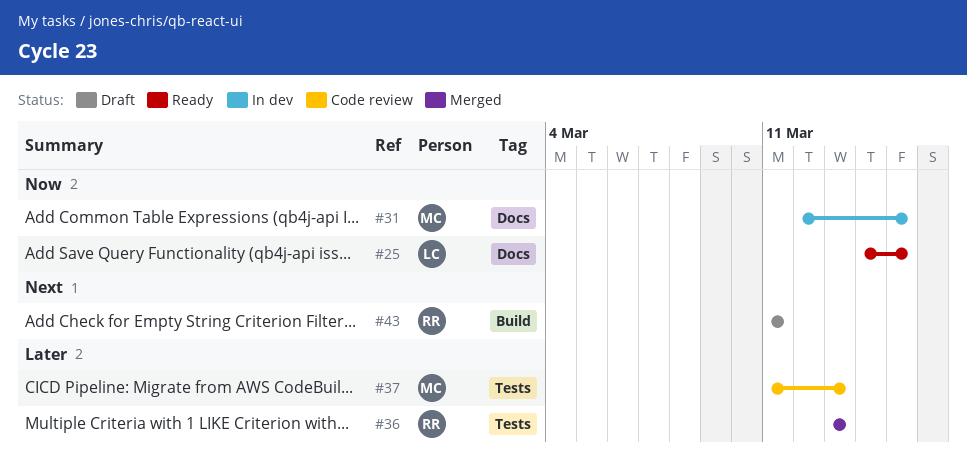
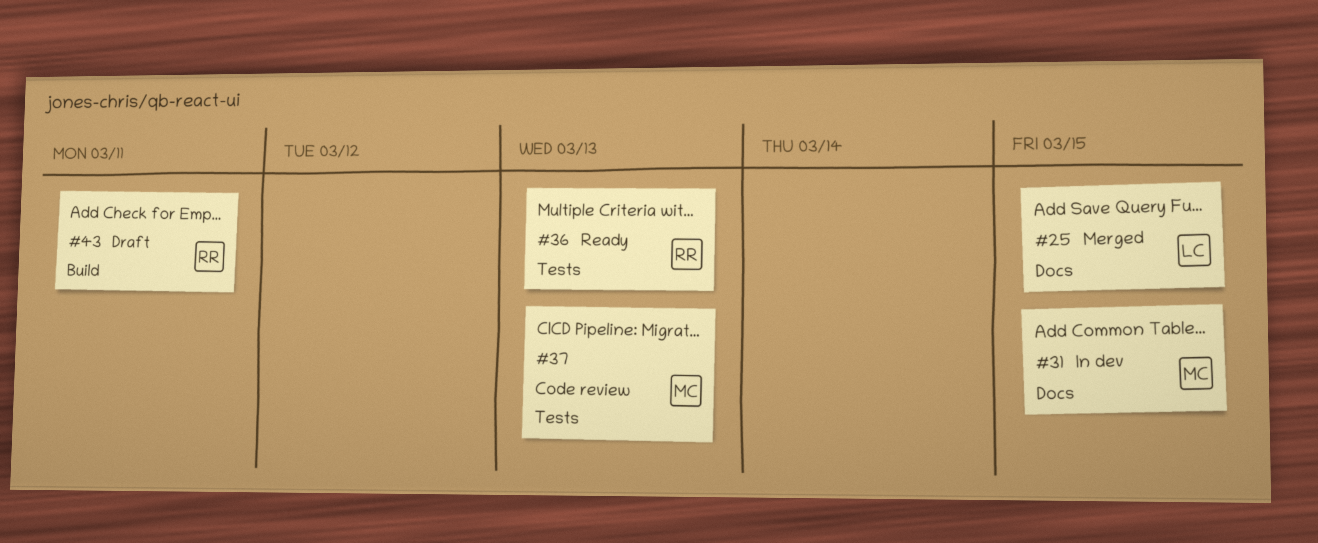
#25, status: Ready -> Merged
#36, status: Merged -> Ready

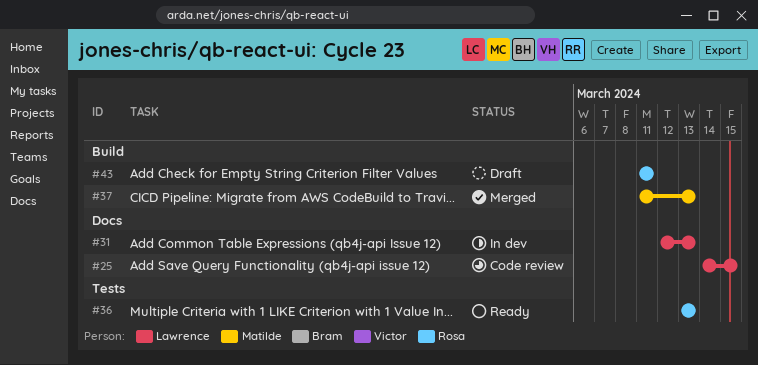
#25, status: Merged -> Code review
#31, owner: Matilde -> Lawrence
#31, due: Mar 15 -> Mar 13
#37, status: Code review -> Merged
#37, label: Tests -> Build

